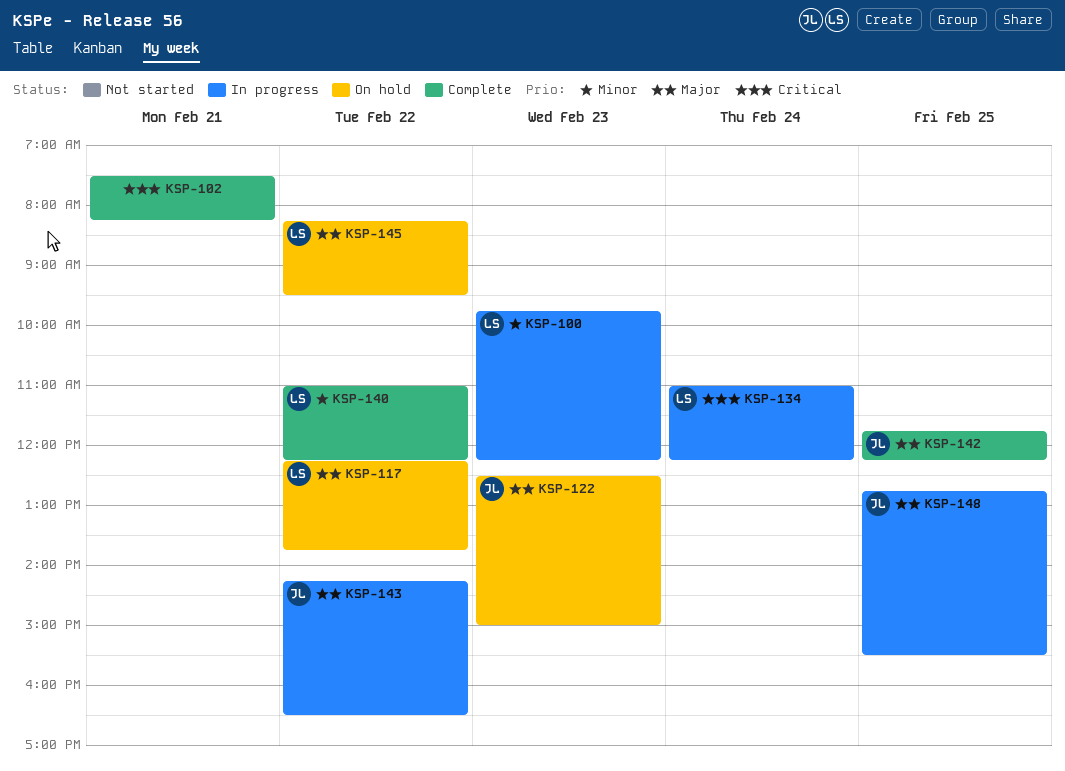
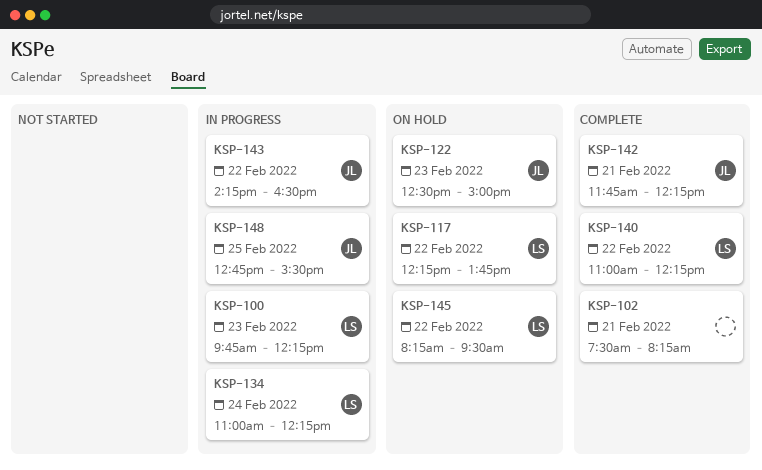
KSP-142, day: Feb 25 -> Feb 21

